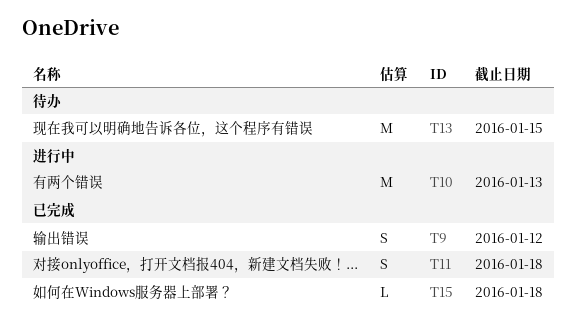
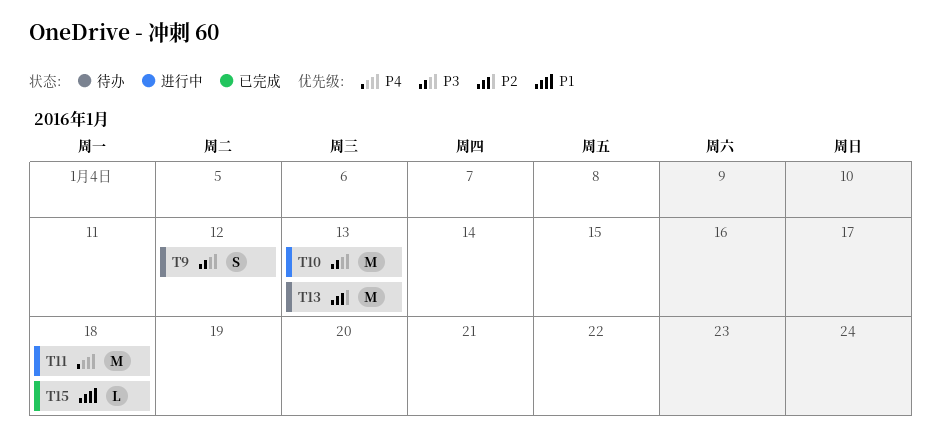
T9, status: 已完成 -> 待办
T11, status: 已完成 -> 进行中
T11, estimate: S -> M
T13, due: Jan 15 -> Jan 13

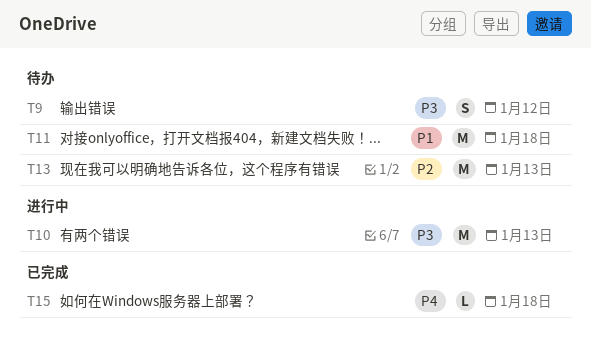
T11, status: 进行中 -> 待办
T11, priority: P4 -> P1
T15, priority: P1 -> P4

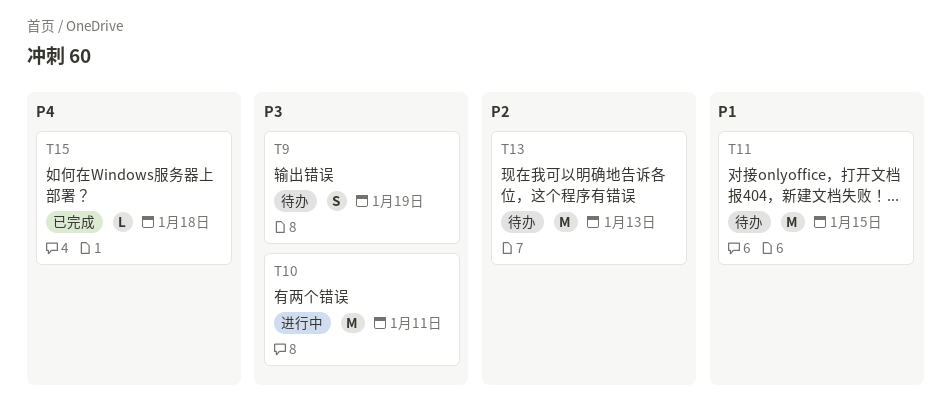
T9, due: Jan 12 -> Jan 19
T10, due: Jan 13 -> Jan 11
T11, due: Jan 18 -> Jan 15

